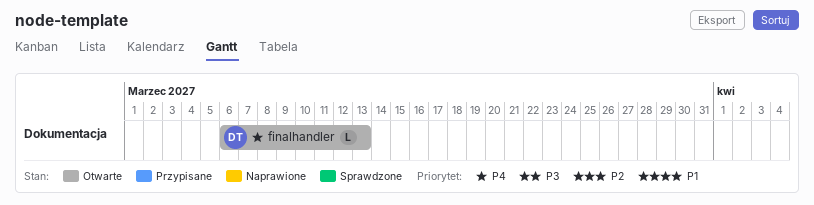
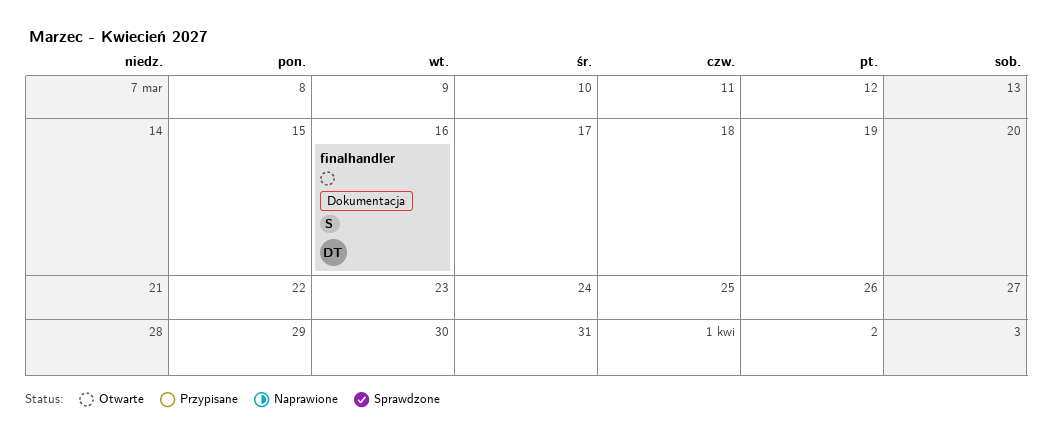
finalhandler, estimate: L -> S
finalhandler, due: Mar 13 -> Mar 16

